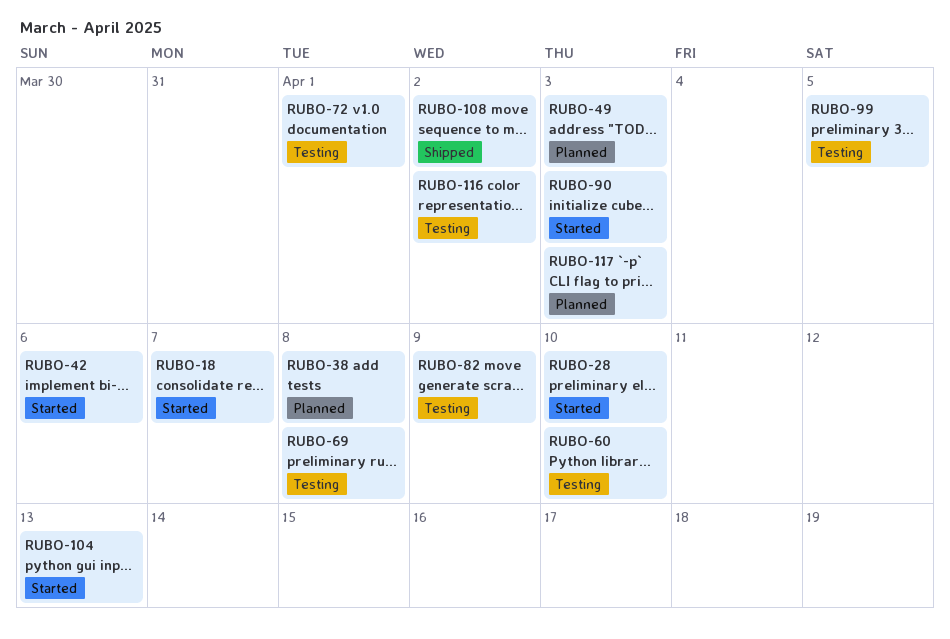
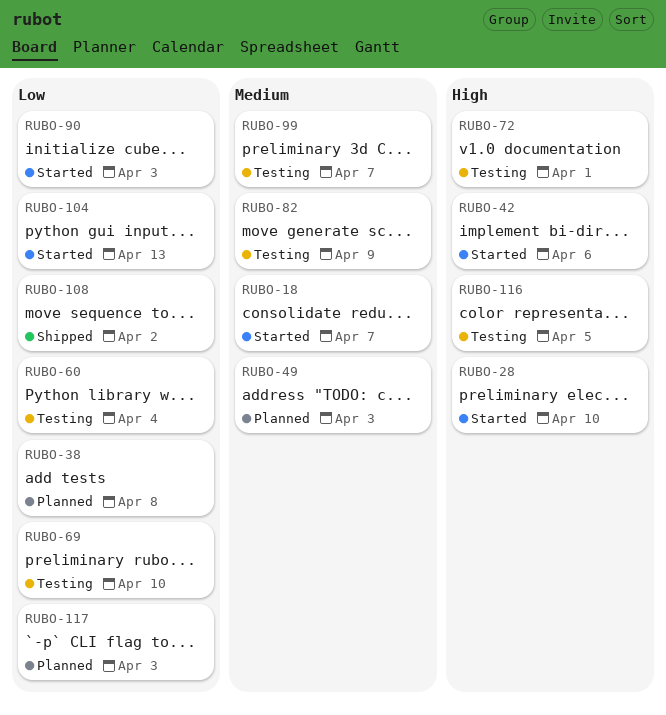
RUBO-60, due: Apr 10 -> Apr 4
RUBO-69, due: Apr 8 -> Apr 10
RUBO-99, due: Apr 5 -> Apr 7
RUBO-116, due: Apr 2 -> Apr 5

